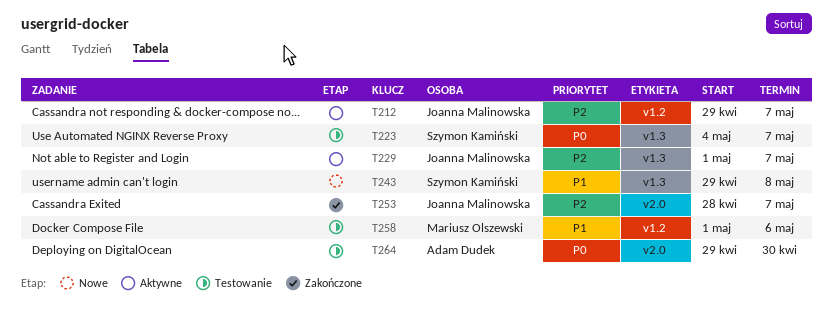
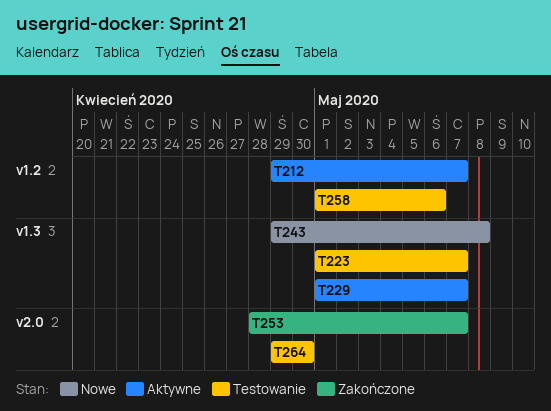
T223, start: May 4 -> May 1

